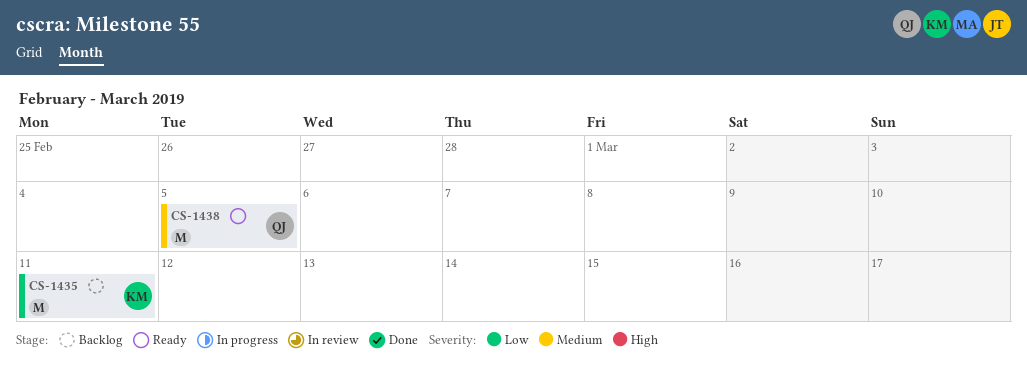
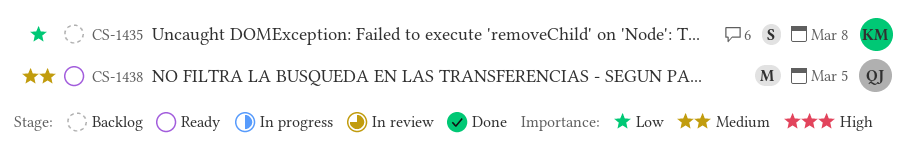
CS-1435, estimate: M -> S
CS-1435, due: Mar 11 -> Mar 8

